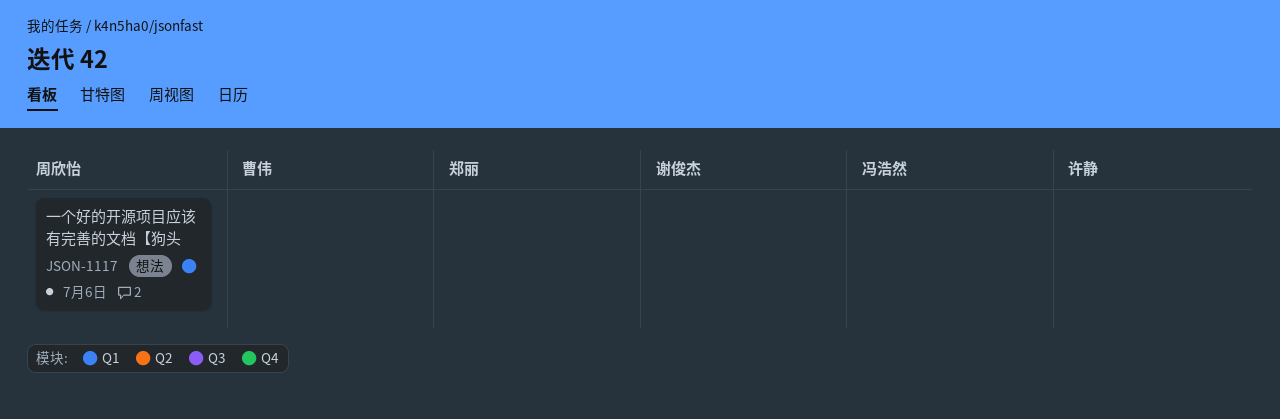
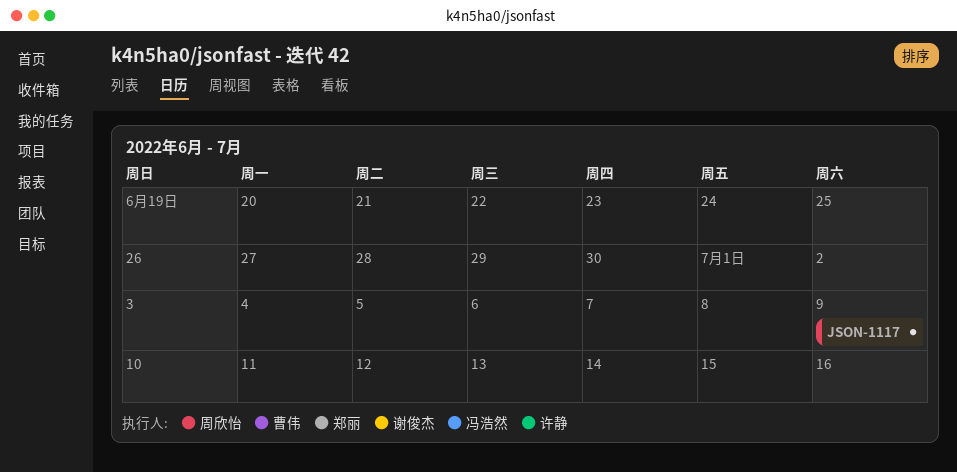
JSON-1117, due: Jul 6 -> Jul 9

